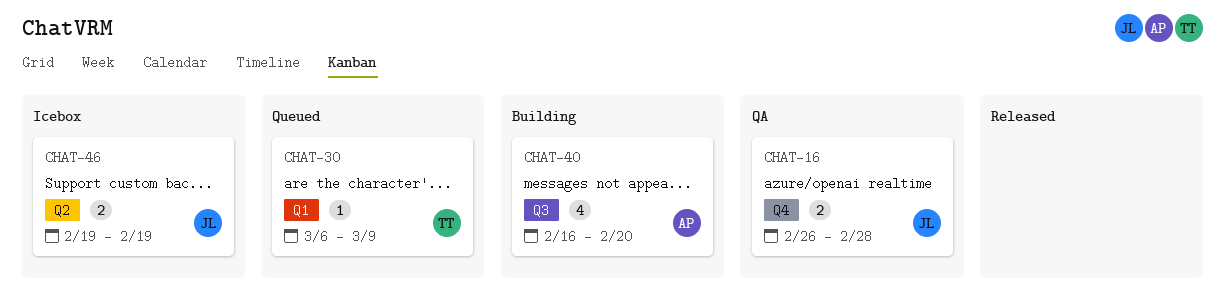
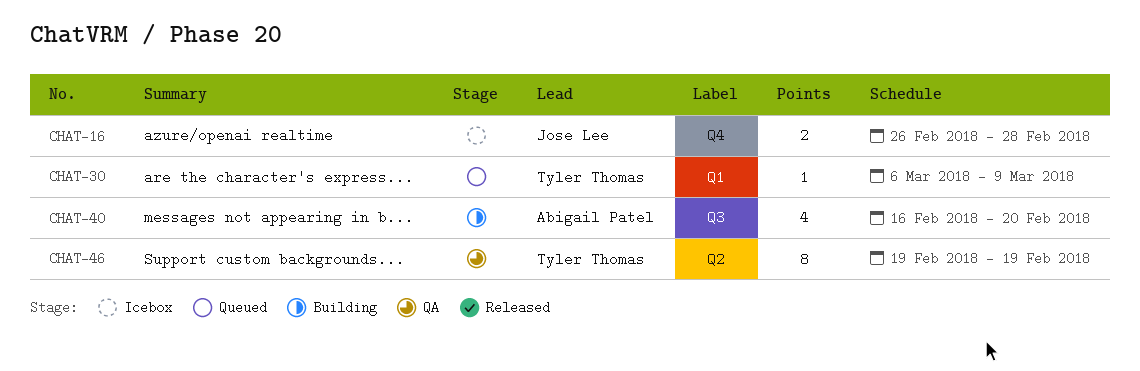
CHAT-16, status: QA -> Icebox
CHAT-46, status: Icebox -> QA
CHAT-46, owner: Jose Lee -> Tyler Thomas
CHAT-46, estimate: 2 -> 8

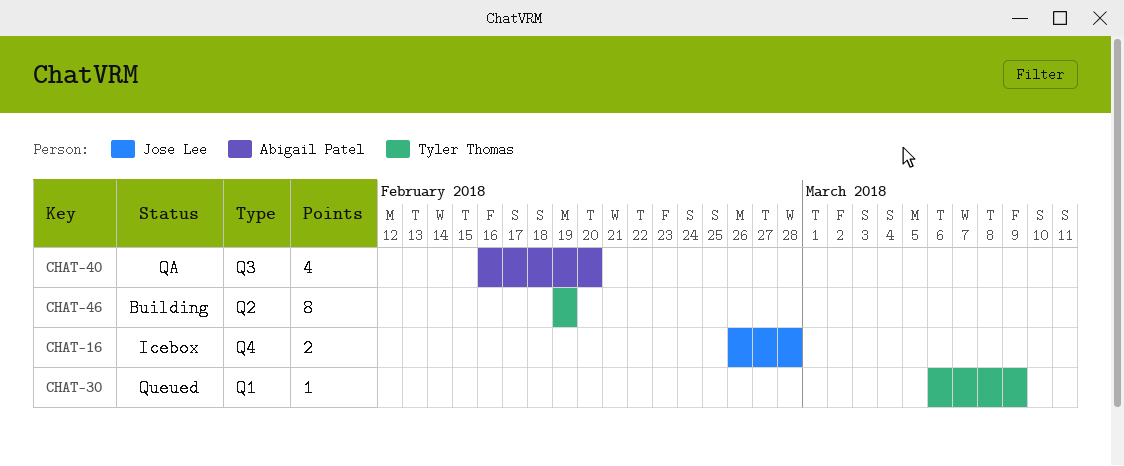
CHAT-40, status: Building -> QA
CHAT-46, status: QA -> Building

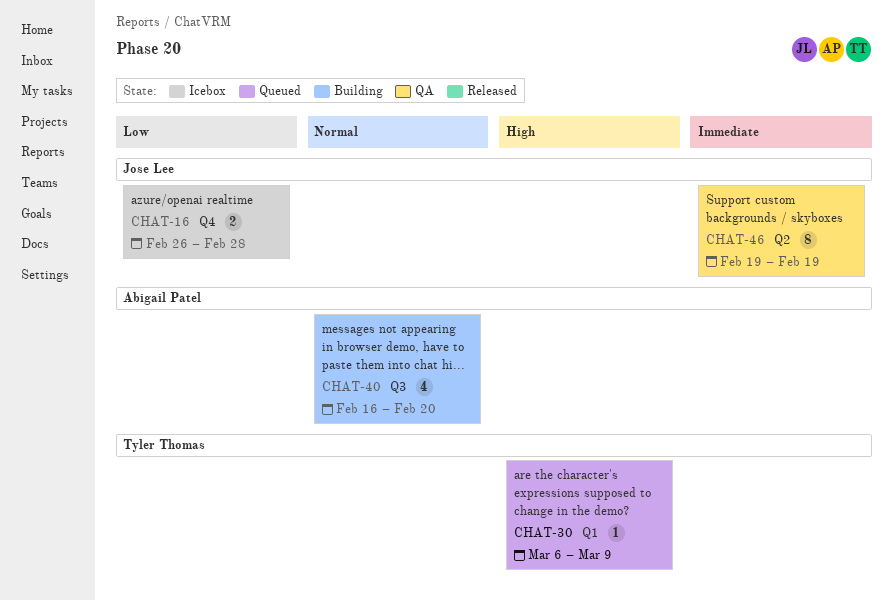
CHAT-40, status: QA -> Building
CHAT-46, status: Building -> QA
CHAT-46, owner: Tyler Thomas -> Jose Lee

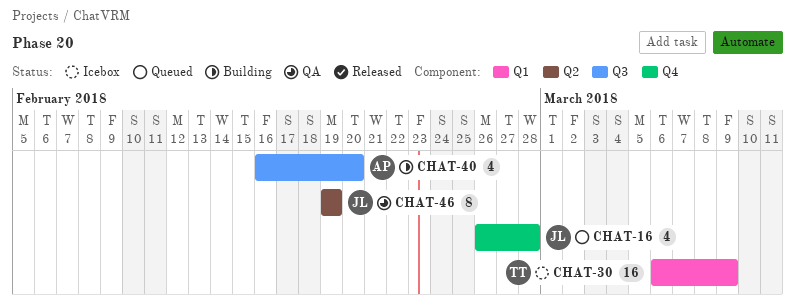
CHAT-16, status: Icebox -> Queued
CHAT-16, estimate: 2 -> 4
CHAT-30, status: Queued -> Icebox
CHAT-30, estimate: 1 -> 16

